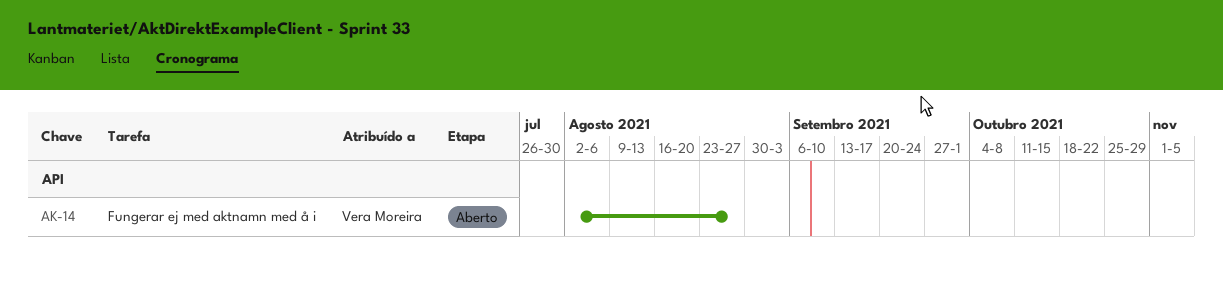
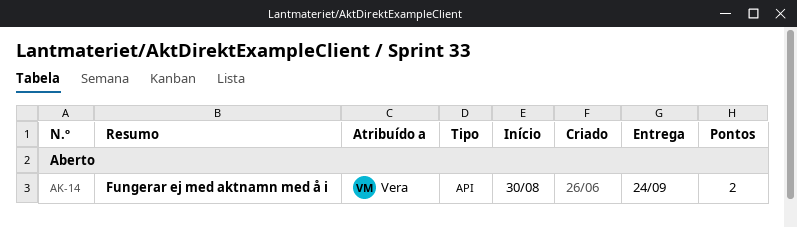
AK-14, start: Aug 2 -> Aug 30
AK-14, due: Aug 27 -> Sep 24

